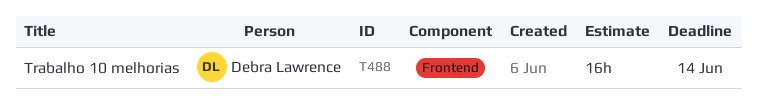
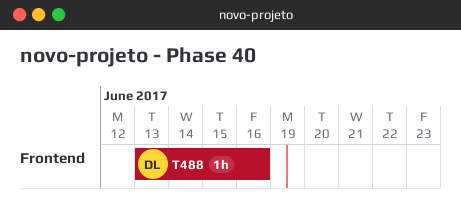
T488, estimate: 16h -> 1h
T488, due: Jun 14 -> Jun 16

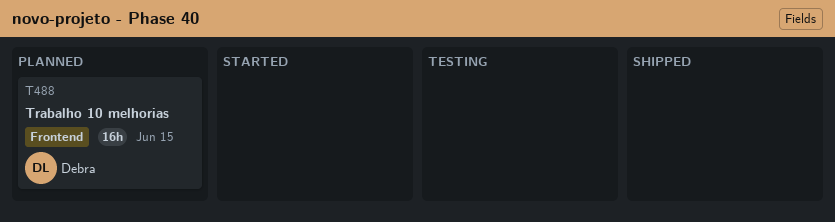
T488, estimate: 1h -> 16h
T488, due: Jun 16 -> Jun 15

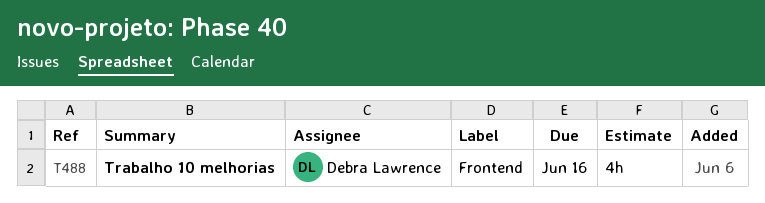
T488, estimate: 16h -> 4h
T488, due: Jun 15 -> Jun 16

